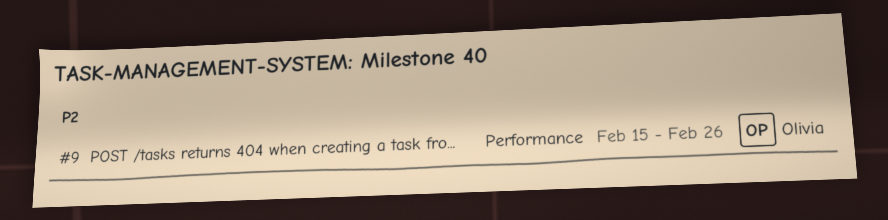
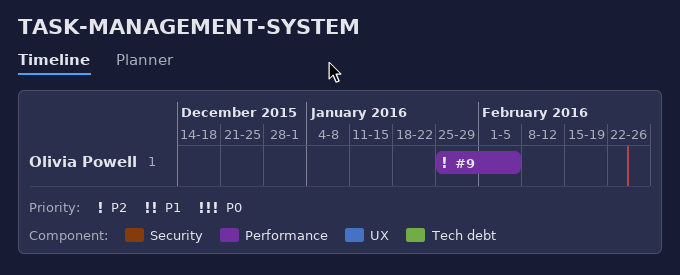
#9, start: Feb 15 -> Jan 25
#9, due: Feb 26 -> Feb 5

